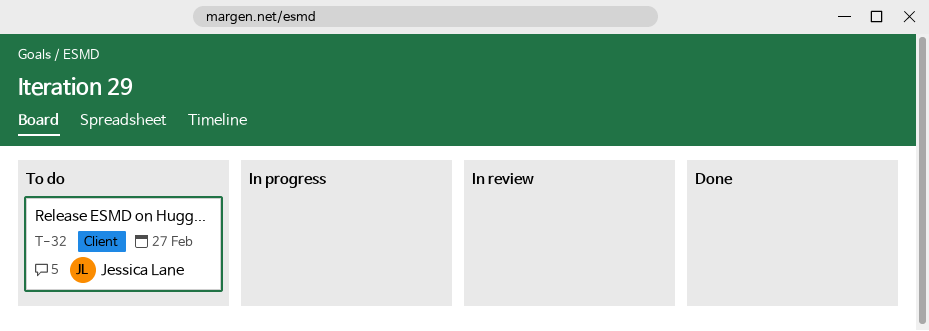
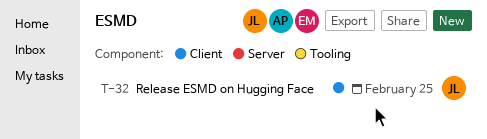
T-32, due: Feb 27 -> Feb 25

